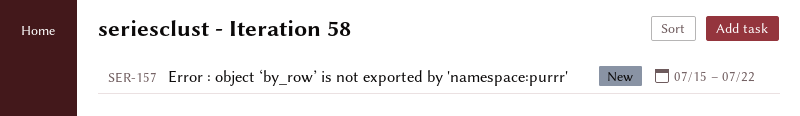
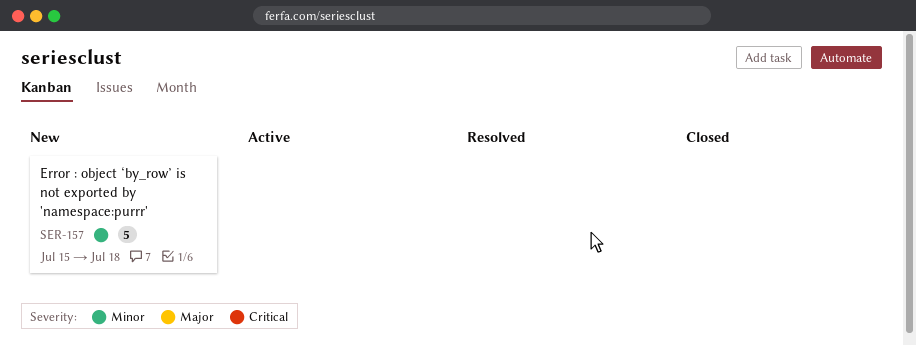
SER-157, due: Jul 22 -> Jul 18

